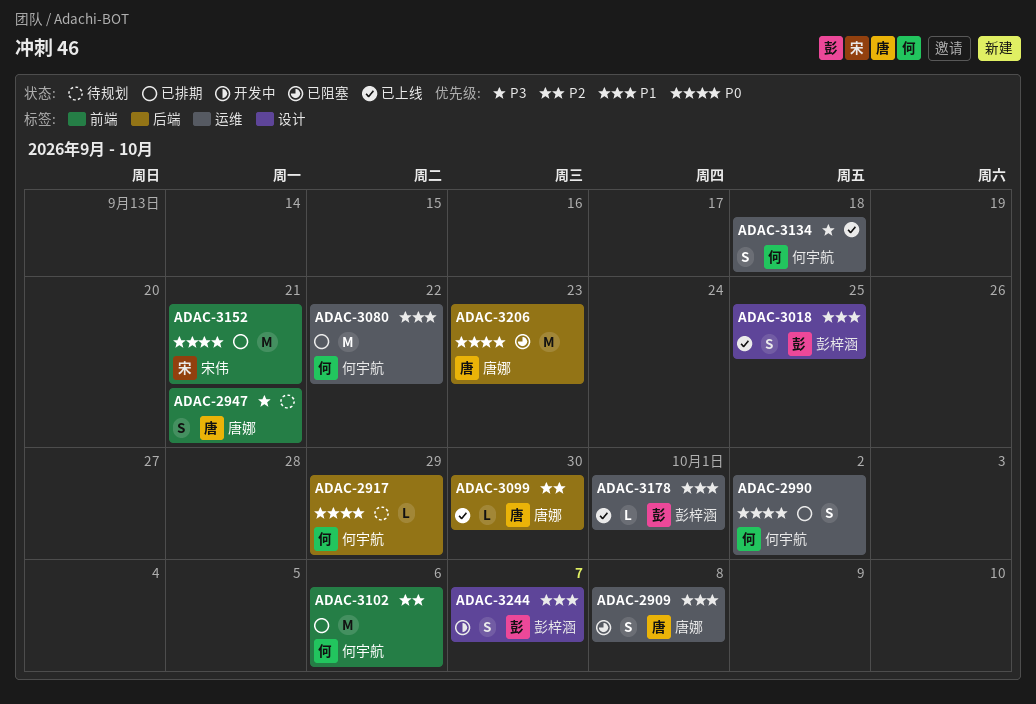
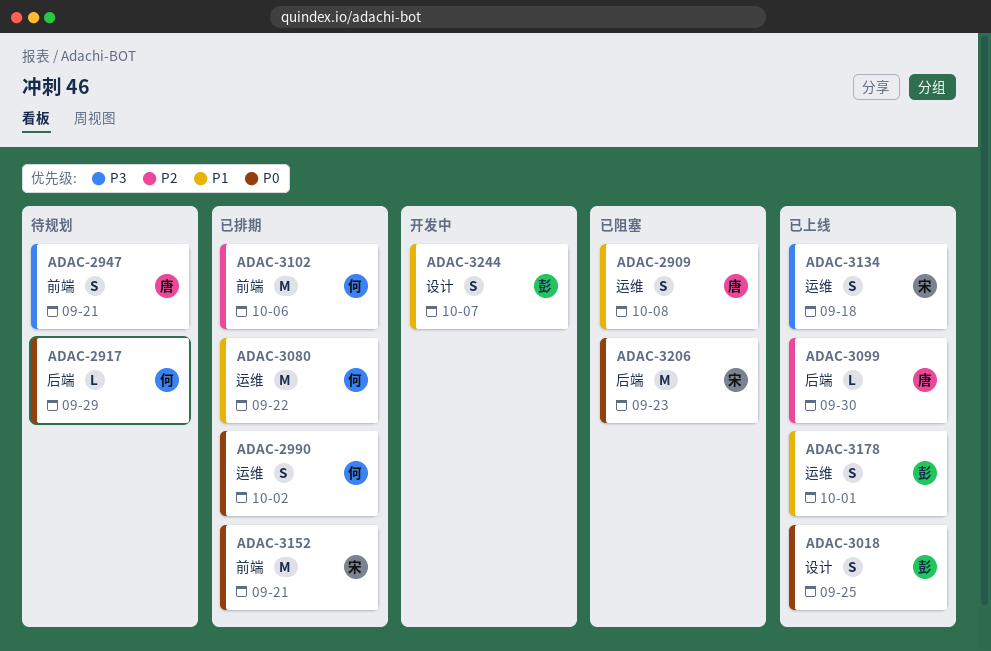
ADAC-3018, priority: P1 -> P0
ADAC-3134, owner: 何宇航 -> 宋伟
ADAC-3178, estimate: L -> S
ADAC-3206, owner: 唐娜 -> 宋伟

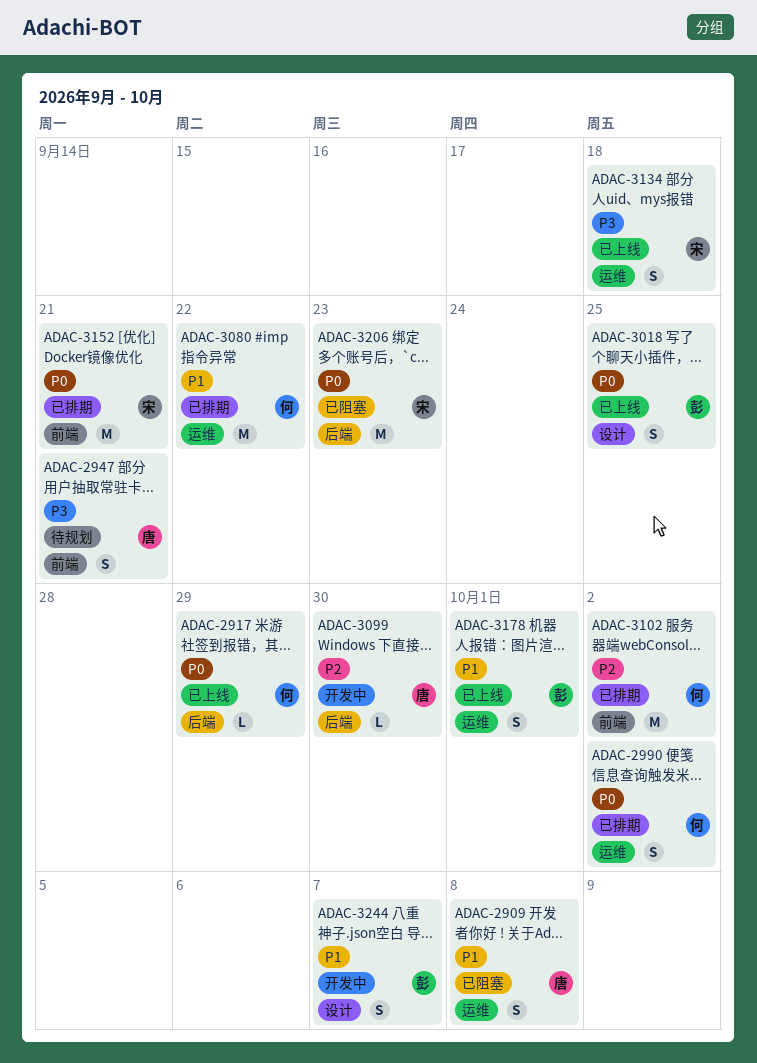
ADAC-2917, status: 待规划 -> 已上线
ADAC-3099, status: 已上线 -> 开发中
ADAC-3102, due: Oct 6 -> Oct 2

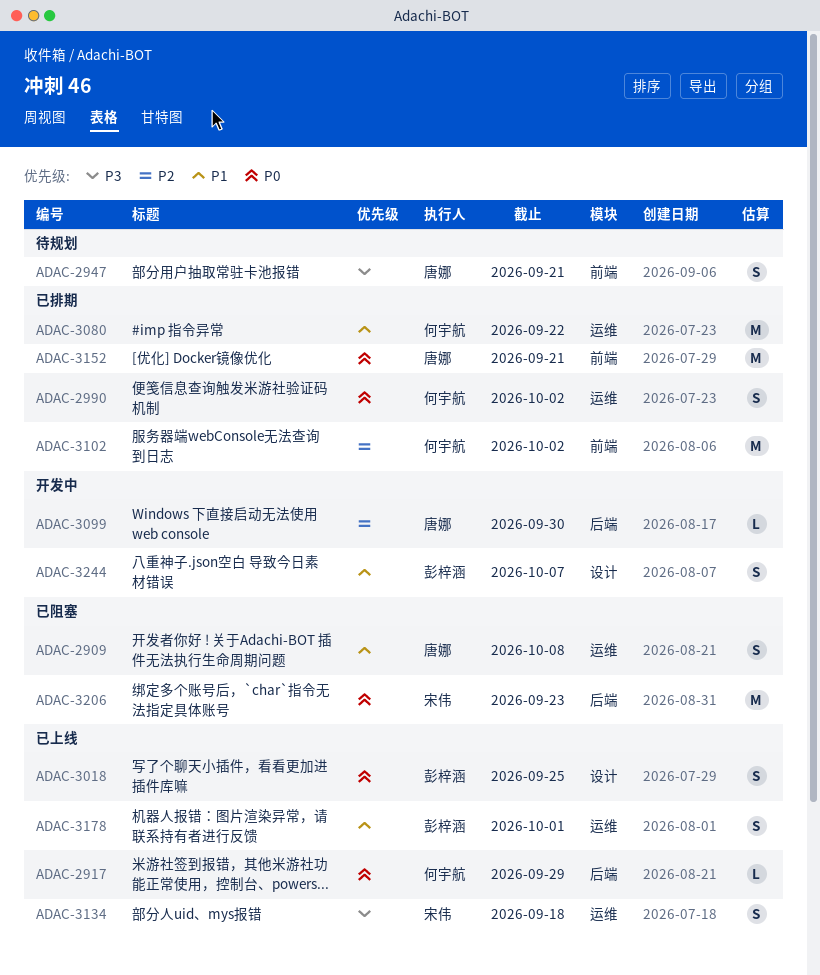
ADAC-3152, owner: 宋伟 -> 唐娜

